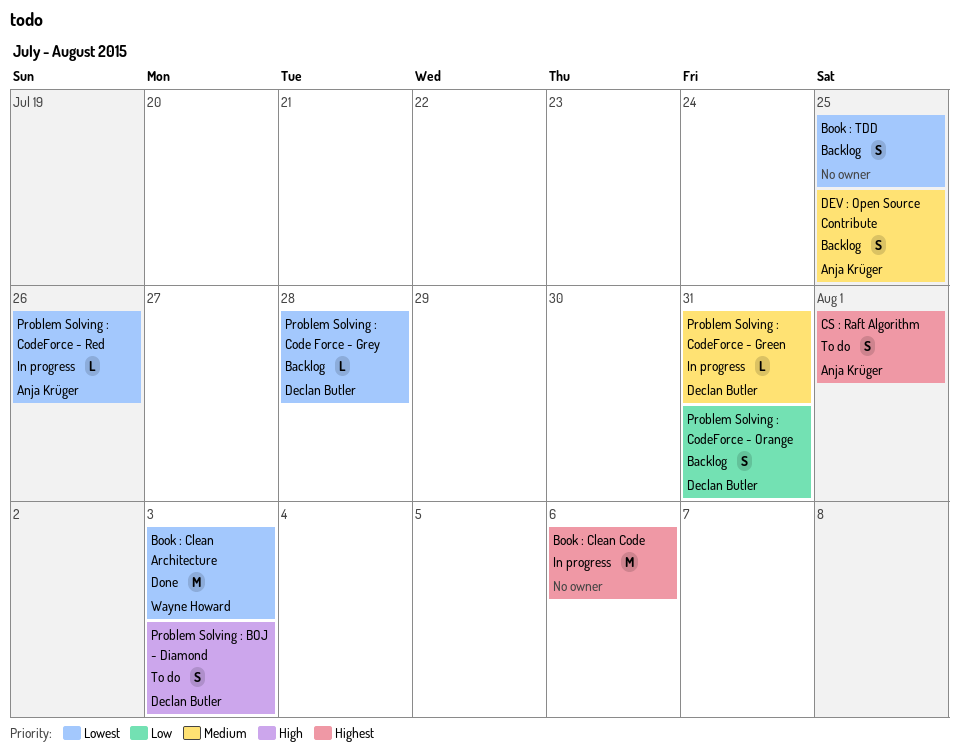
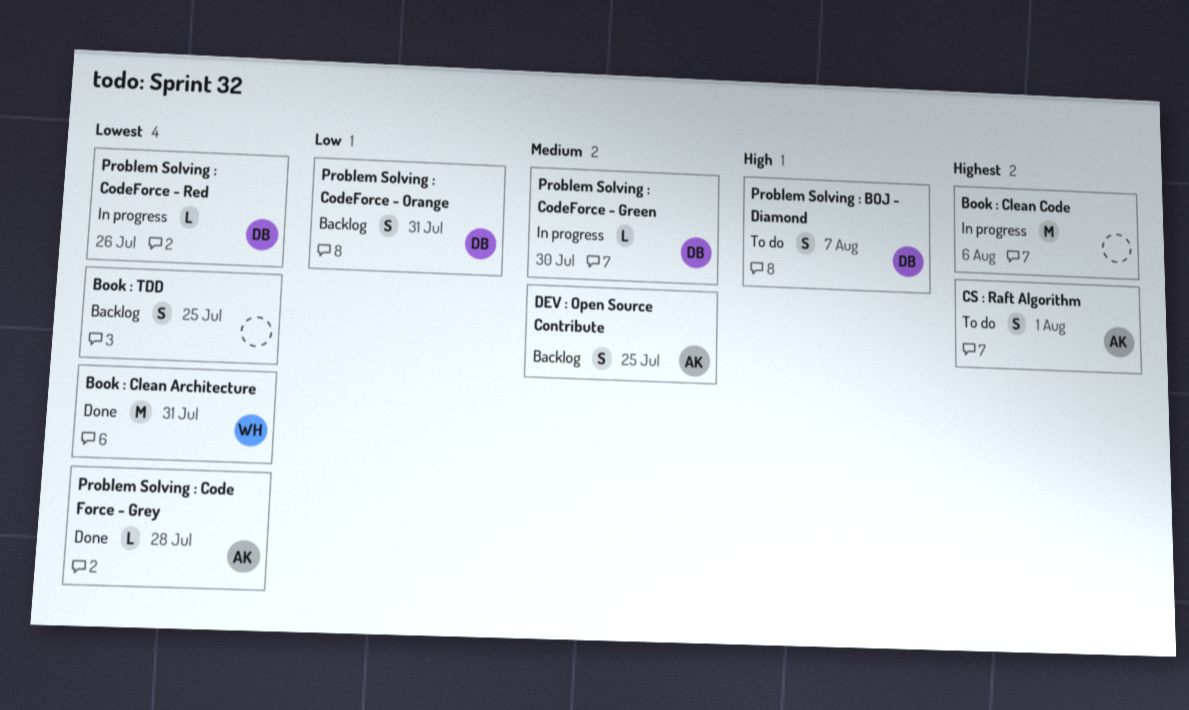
Book : Clean Architecture, due: Aug 3 -> Jul 31
Problem Solving : BOJ - Diamond, due: Aug 3 -> Aug 7
Problem Solving : Code Force - Grey, status: Backlog -> Done
Problem Solving : Code Force - Grey, owner: Declan Butler -> Anja Krüger
Problem Solving : CodeForce - Green, due: Jul 31 -> Jul 30
Problem Solving : CodeForce - Red, owner: Anja Krüger -> Declan Butler

